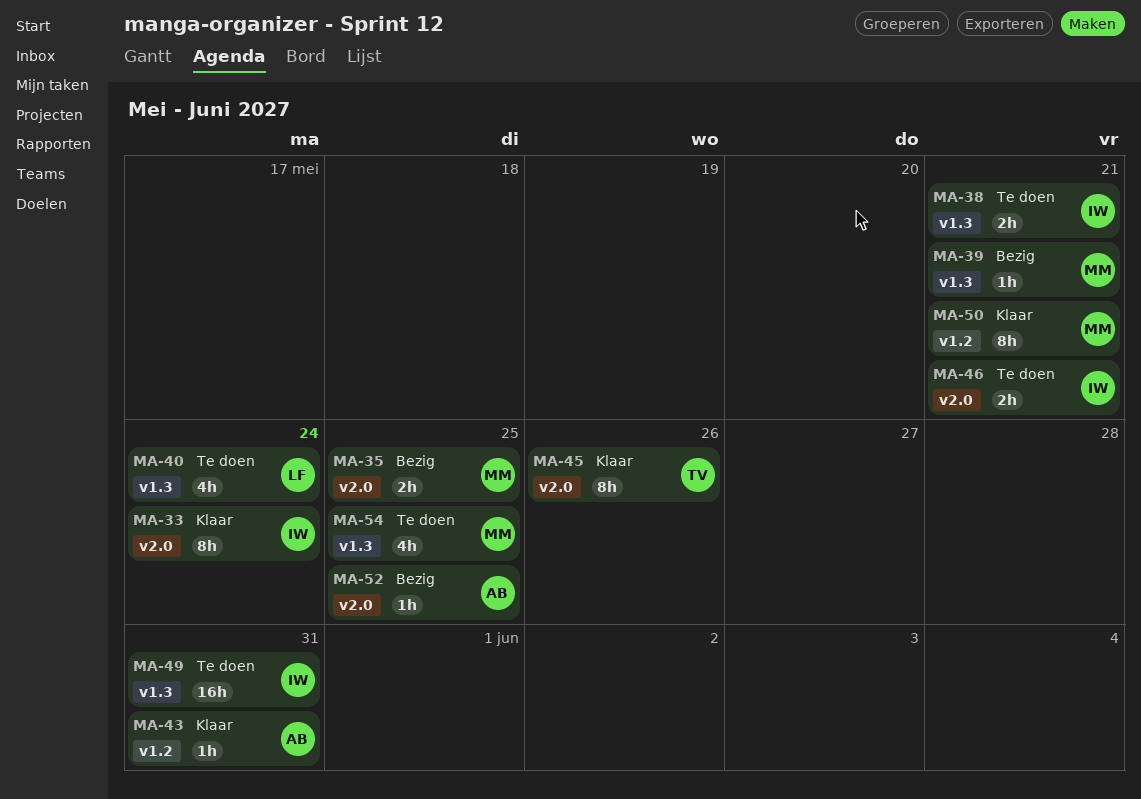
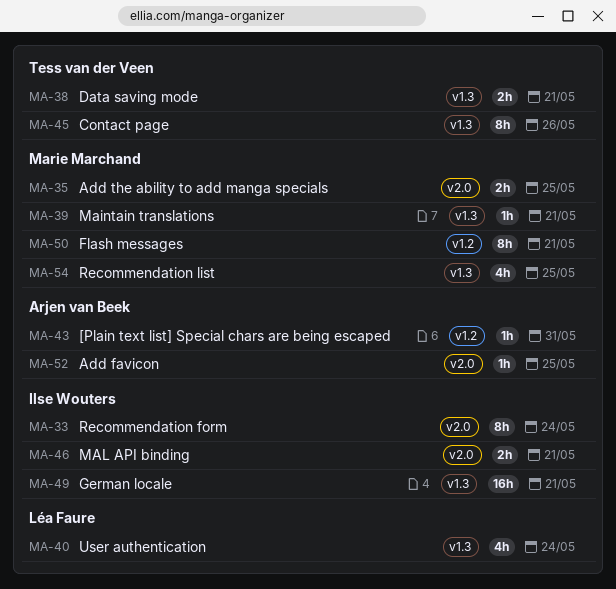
MA-38, owner: Ilse Wouters -> Tess van der Veen
MA-45, label: v2.0 -> v1.3
MA-49, due: May 31 -> May 21

